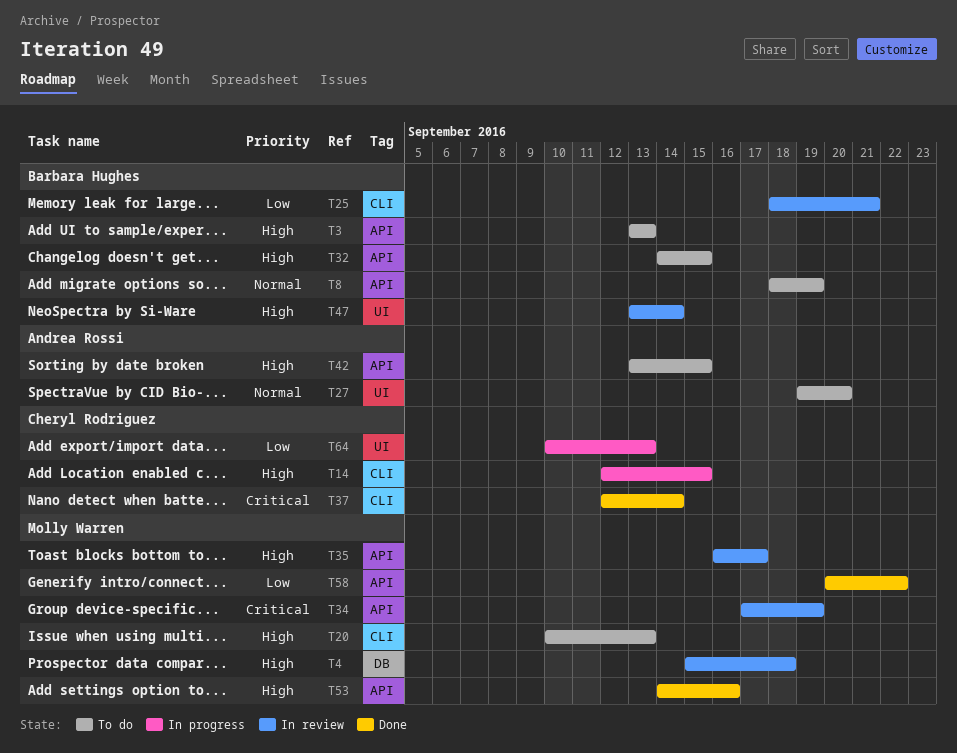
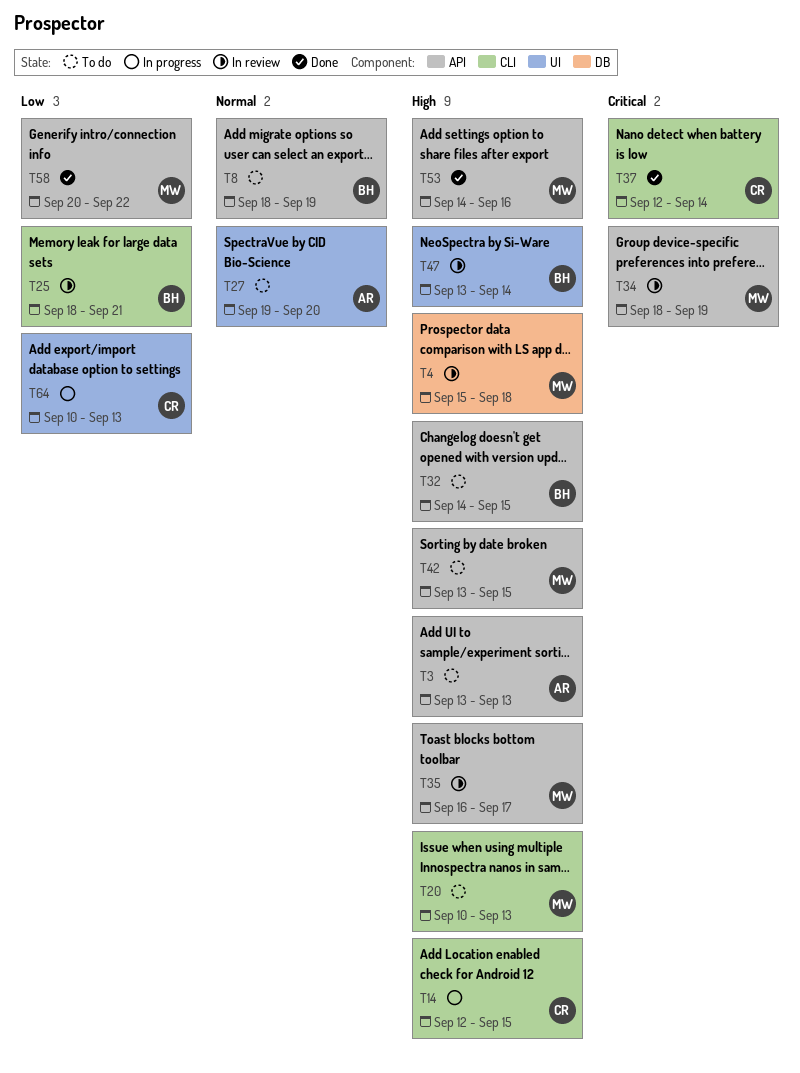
T3, owner: Barbara Hughes -> Andrea Rossi
T34, start: Sep 17 -> Sep 18
T42, owner: Andrea Rossi -> Molly Warren

